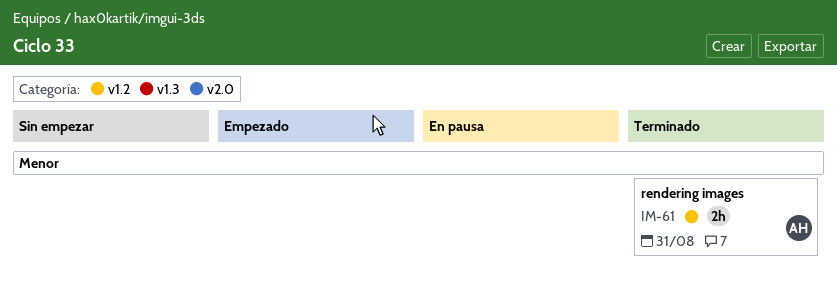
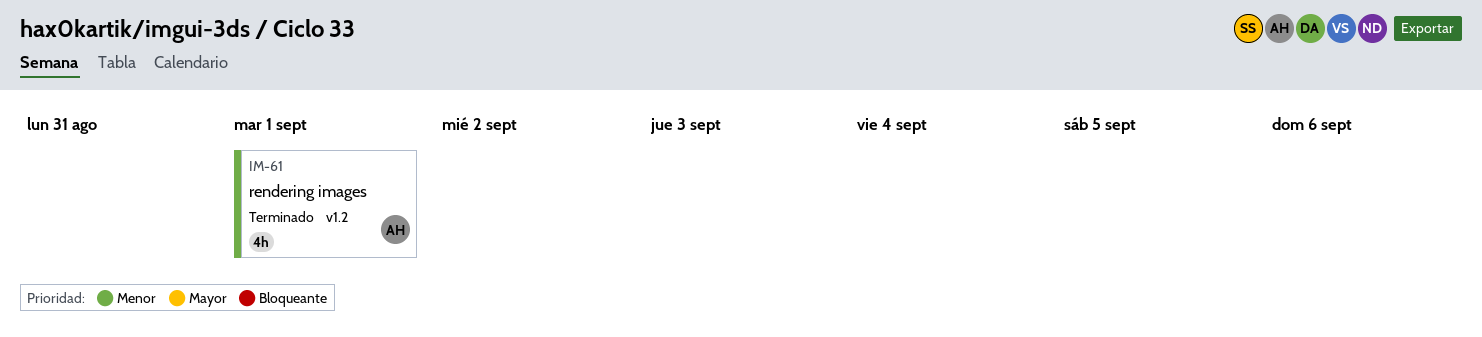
IM-61, estimate: 2h -> 4h
IM-61, due: Aug 31 -> Sep 1

